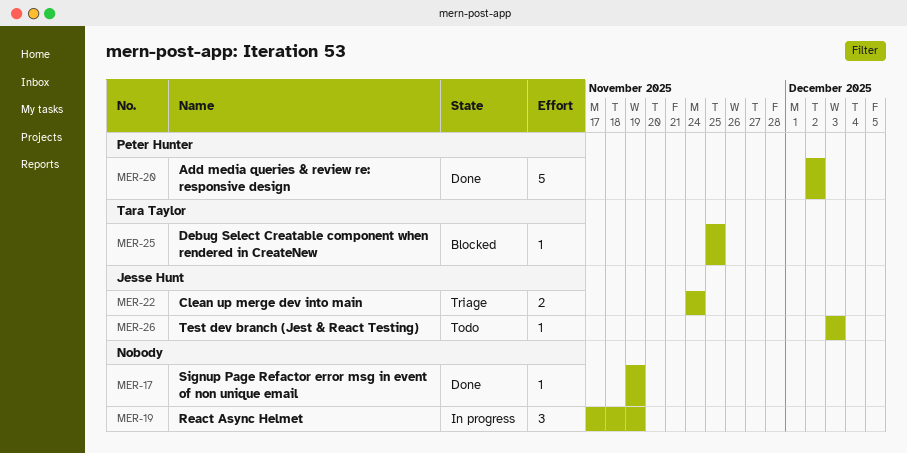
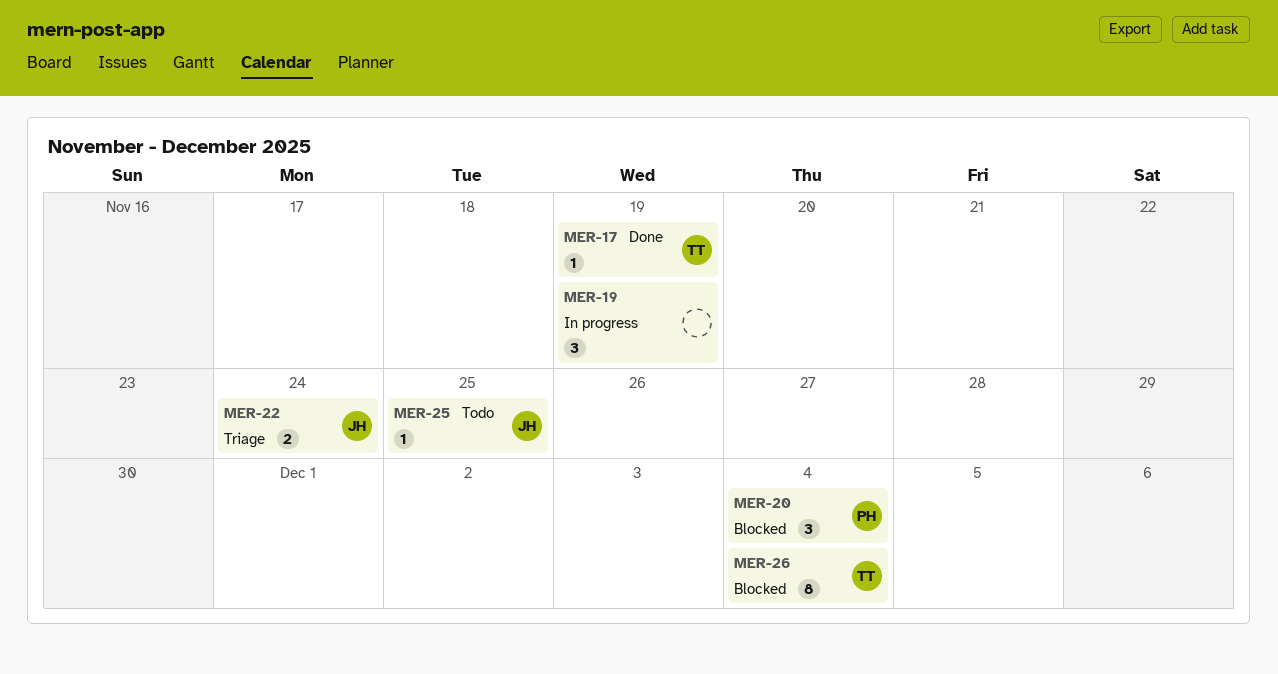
MER-17, owner: none -> Tara Taylor
MER-20, status: Done -> Blocked
MER-20, estimate: 5 -> 3
MER-20, due: Dec 2 -> Dec 4
MER-25, status: Blocked -> Todo
MER-25, owner: Tara Taylor -> Jesse Hunt
MER-26, status: Todo -> Blocked
MER-26, owner: Jesse Hunt -> Tara Taylor
MER-26, estimate: 1 -> 8
MER-26, due: Dec 3 -> Dec 4

